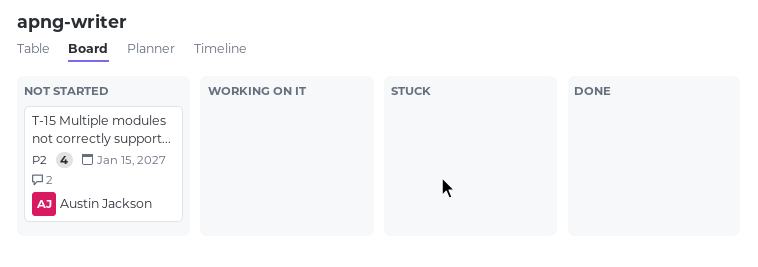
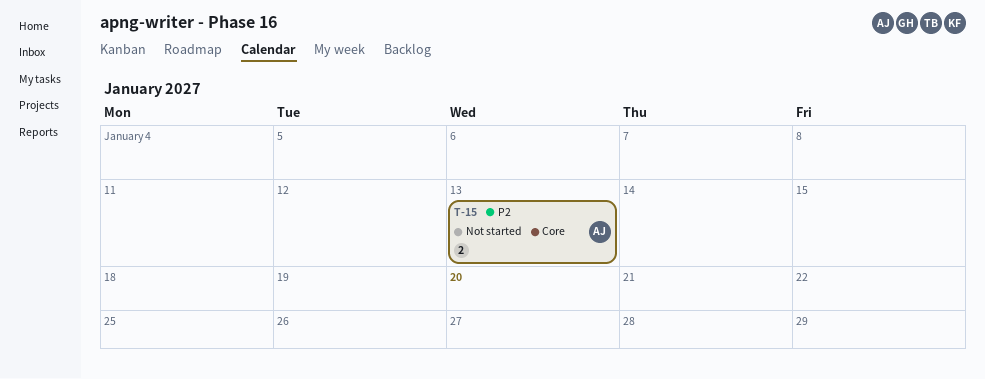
T-15, estimate: 4 -> 2
T-15, due: Jan 15 -> Jan 13

